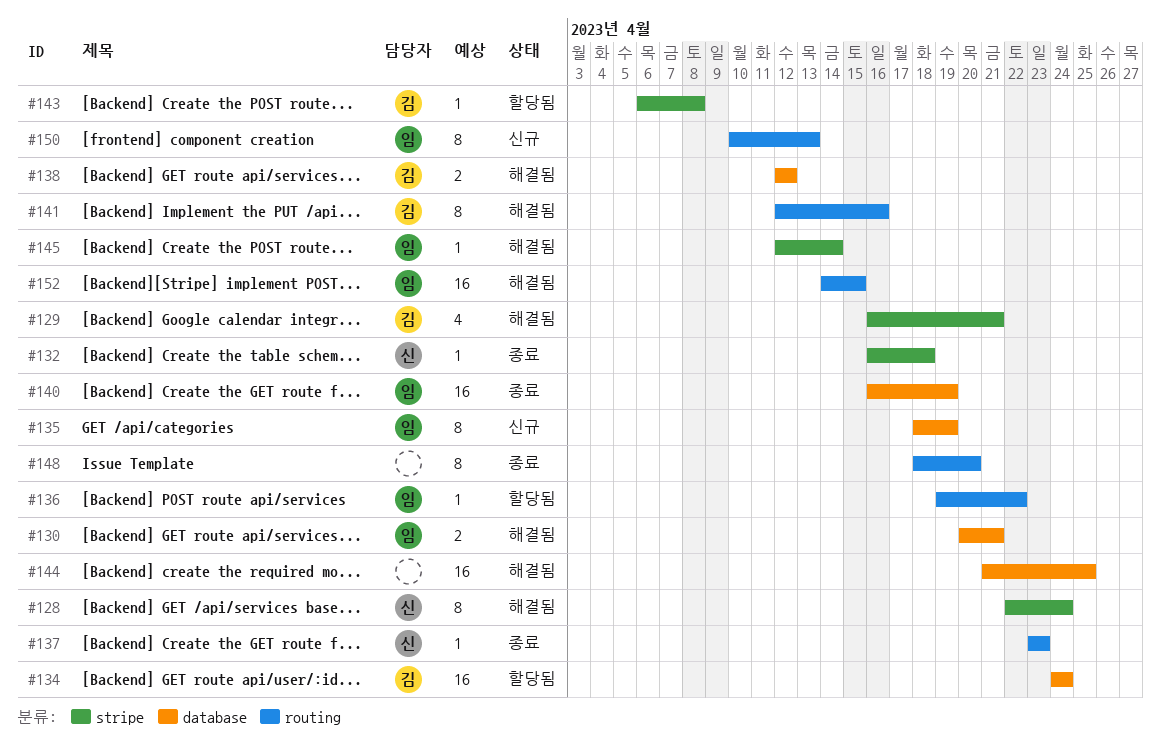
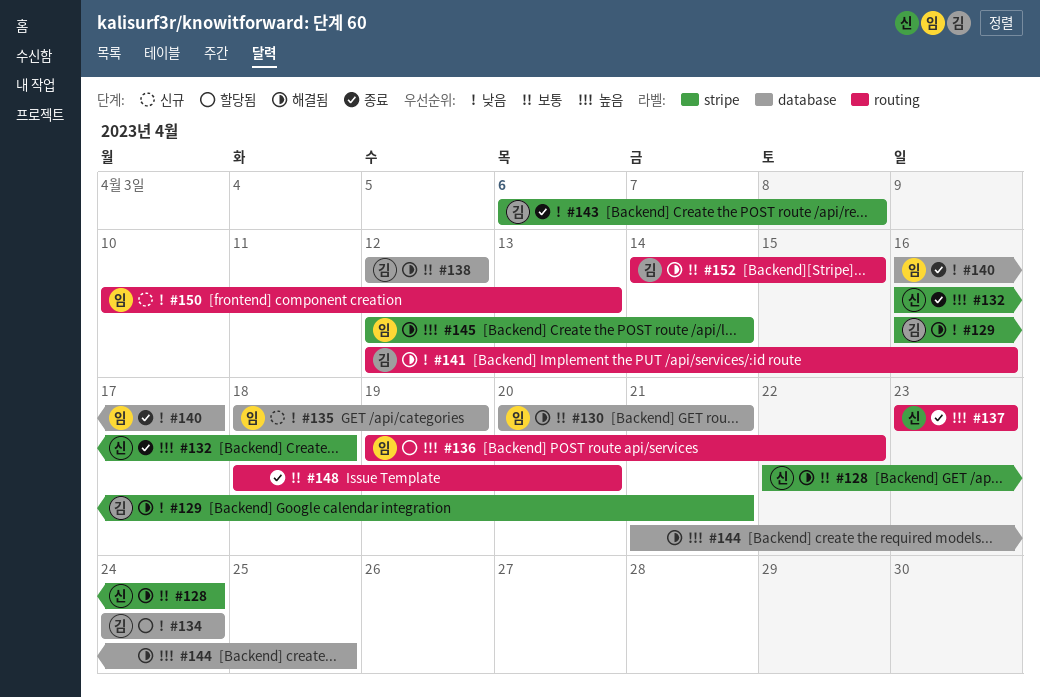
#140, due: Apr 19 -> Apr 17
#143, status: 할당됨 -> 종료
#152, owner: 임 -> 김

